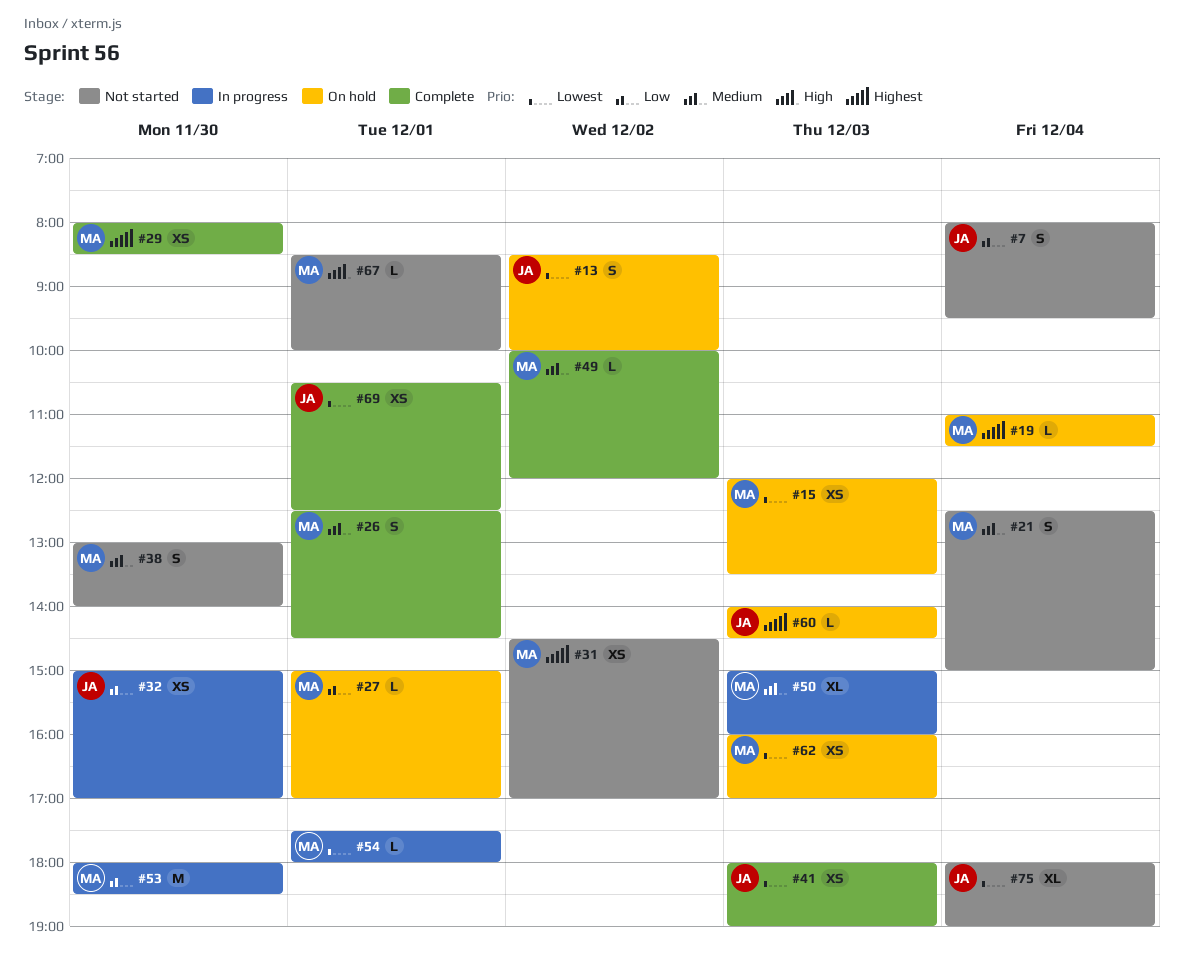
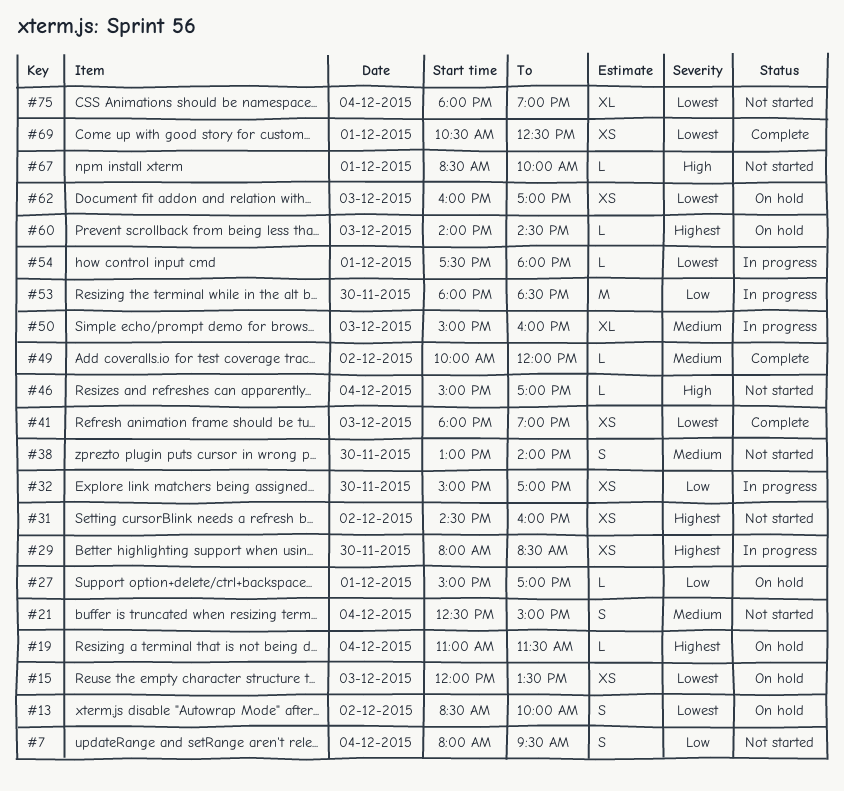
#26: present -> none
#29, status: Complete -> In progress
#31, ends: 17:00 -> 16:00
#46: none -> present

